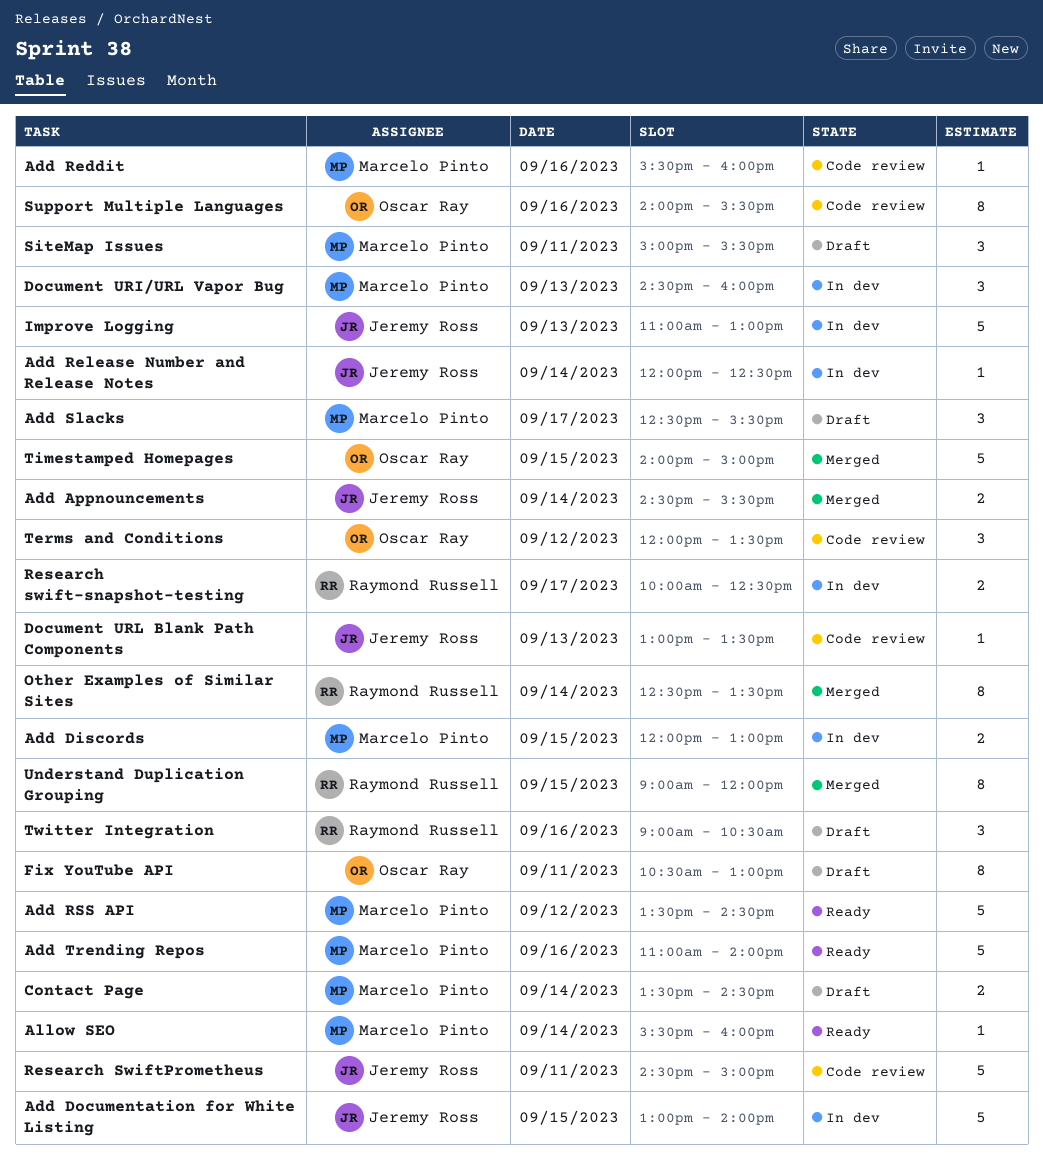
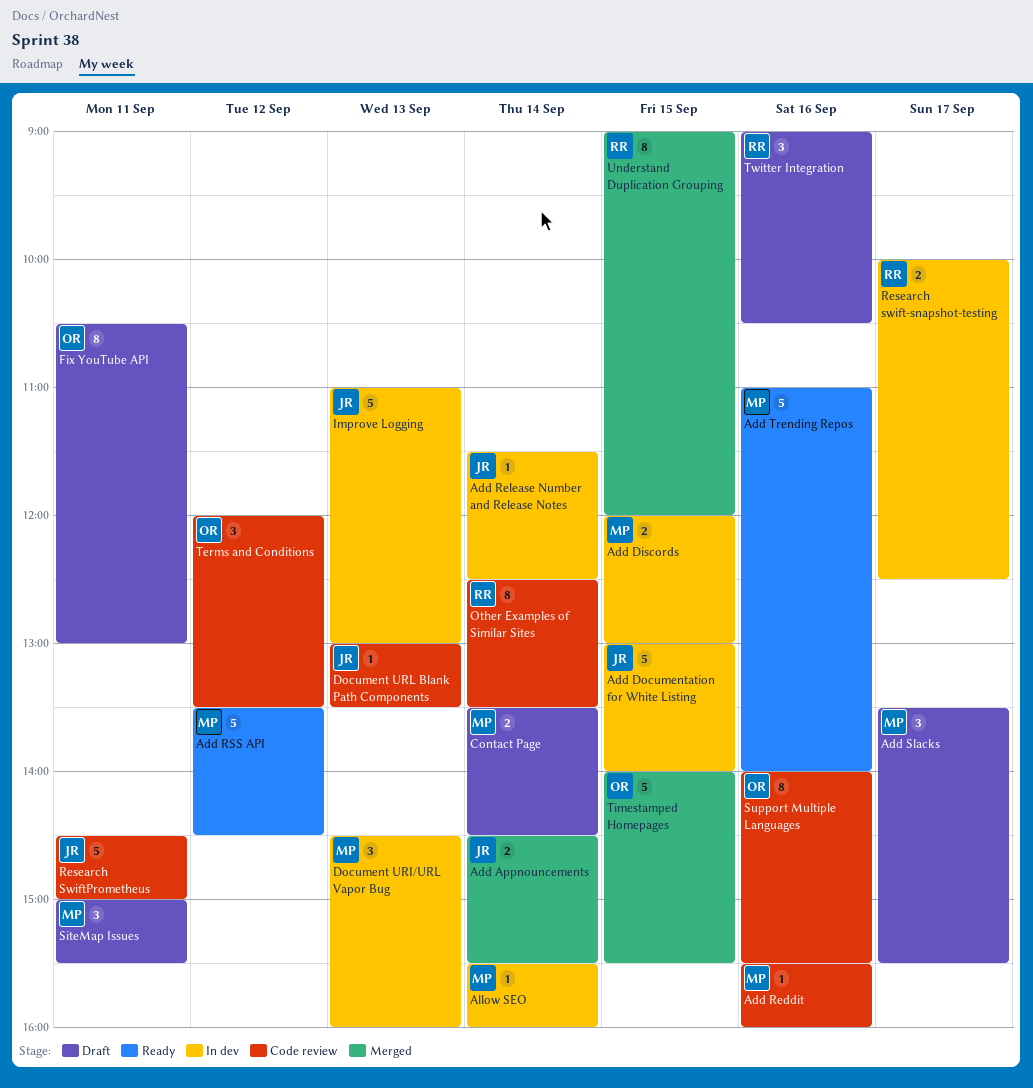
Add Release Number and Release Notes, begins: 12:00 -> 11:30
Add Slacks, begins: 12:30 -> 13:30
Allow SEO, status: Ready -> In dev
Other Examples of Similar Sites, status: Merged -> Code review
Timestamped Homepages, ends: 15:00 -> 15:30

